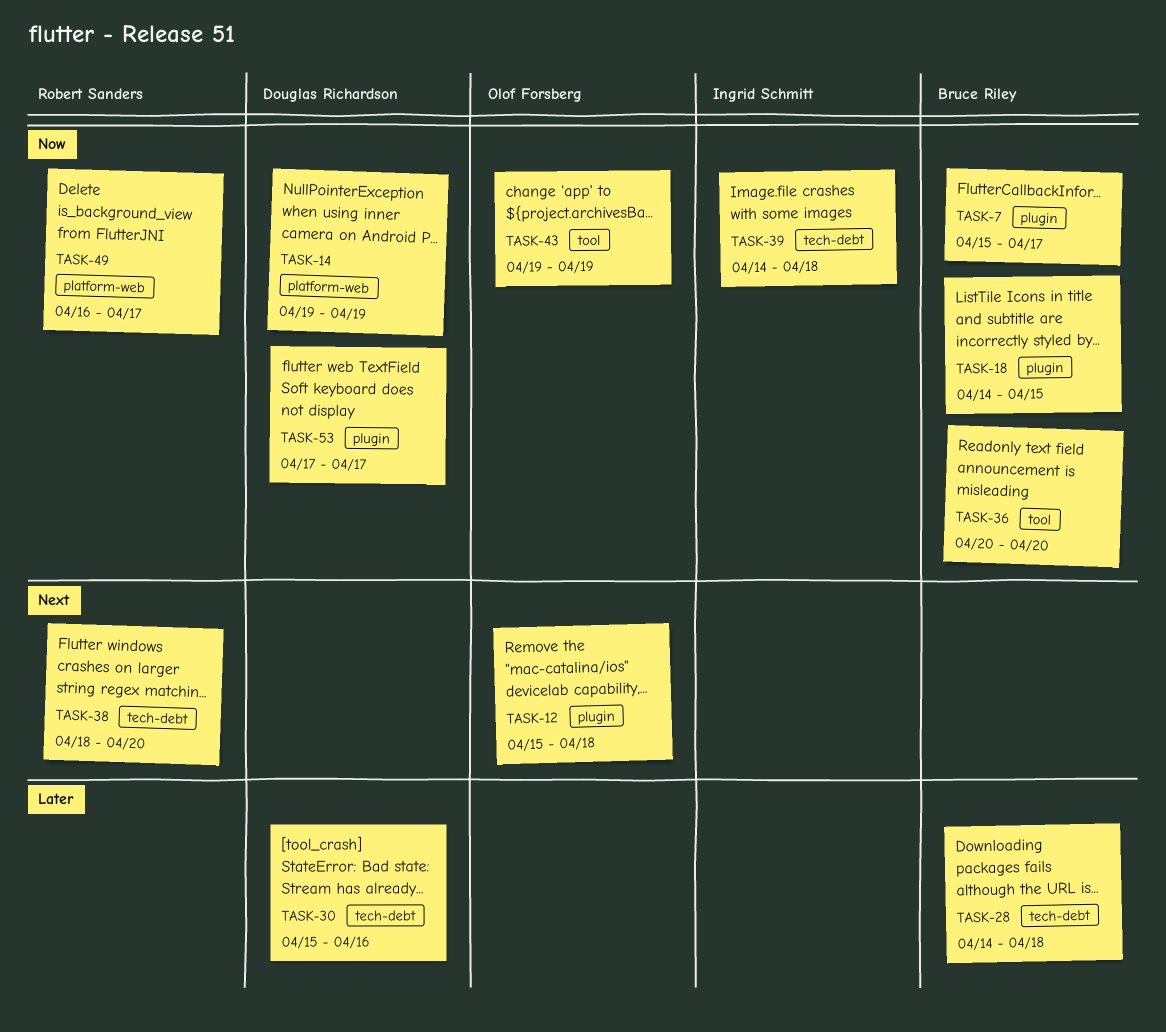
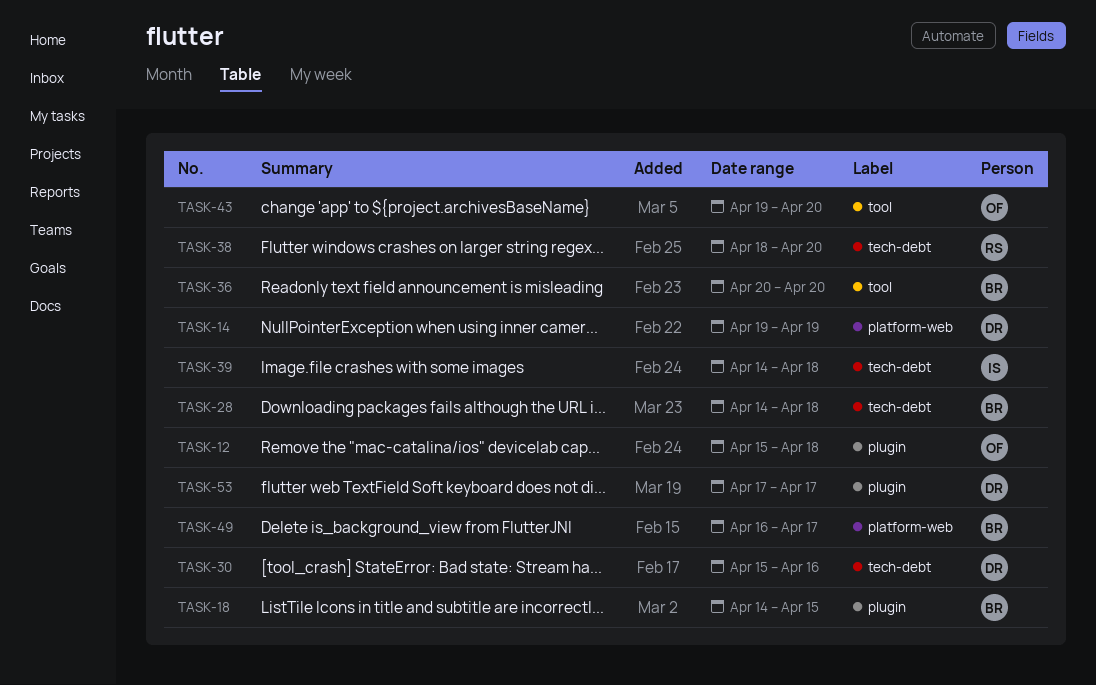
TASK-7: present -> none
TASK-43, due: Apr 19 -> Apr 20
TASK-49, owner: Robert Sanders -> Bruce Riley

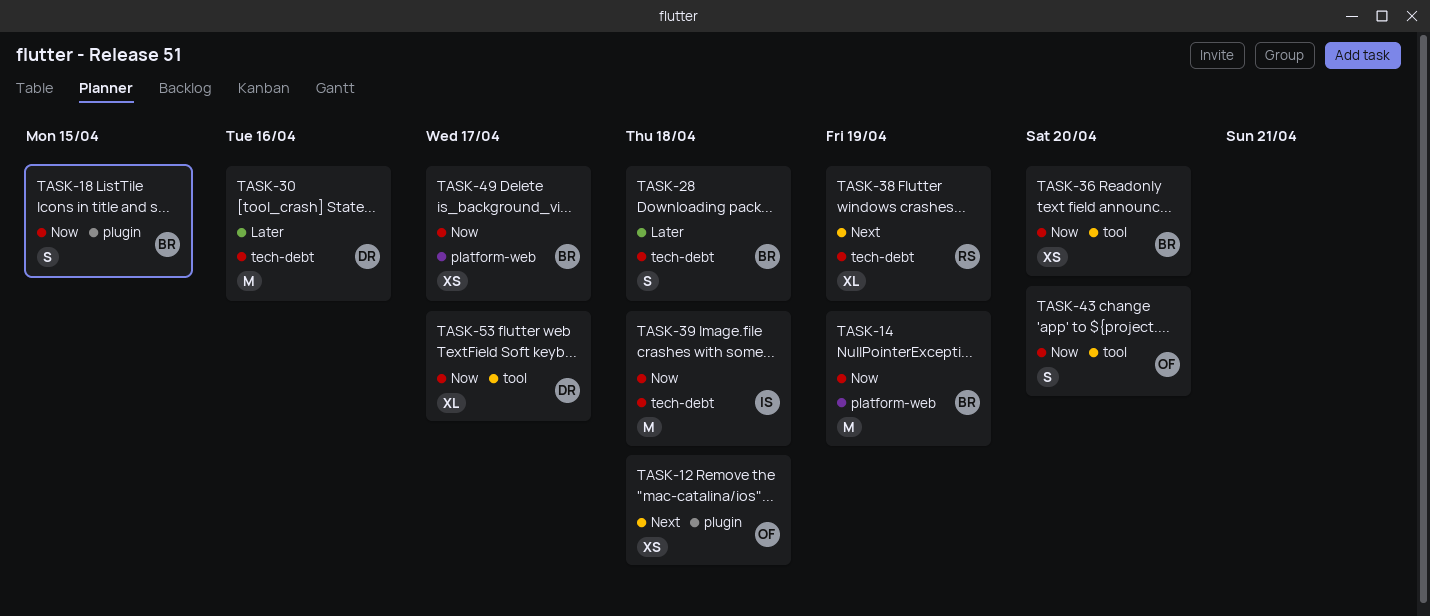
TASK-14, owner: DR -> BR
TASK-38, due: Apr 20 -> Apr 19
TASK-53, label: plugin -> tool

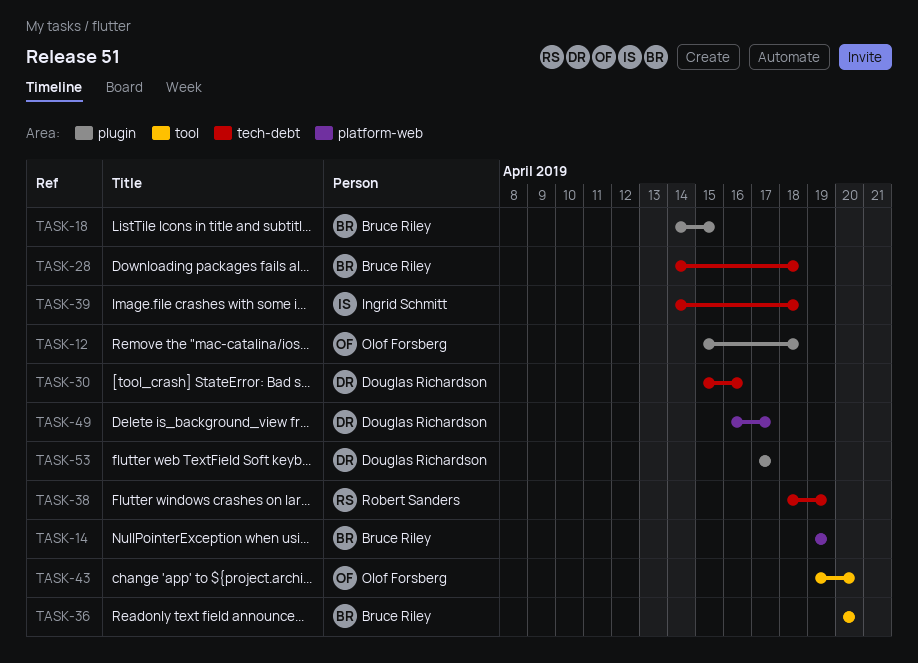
TASK-49, owner: Bruce Riley -> Douglas Richardson
TASK-53, label: tool -> plugin

